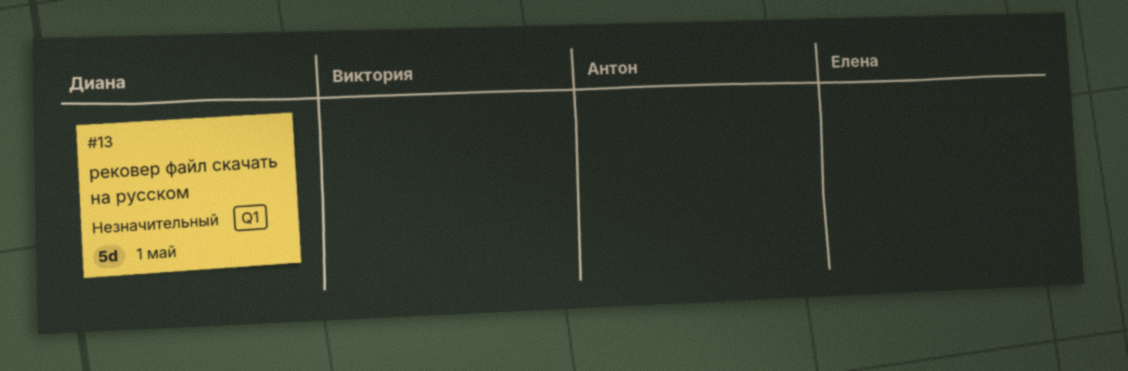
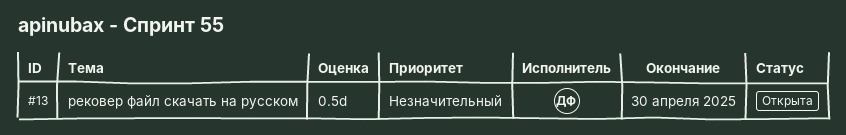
#13, estimate: 5d -> 0.5d
#13, due: May 1 -> Apr 30

